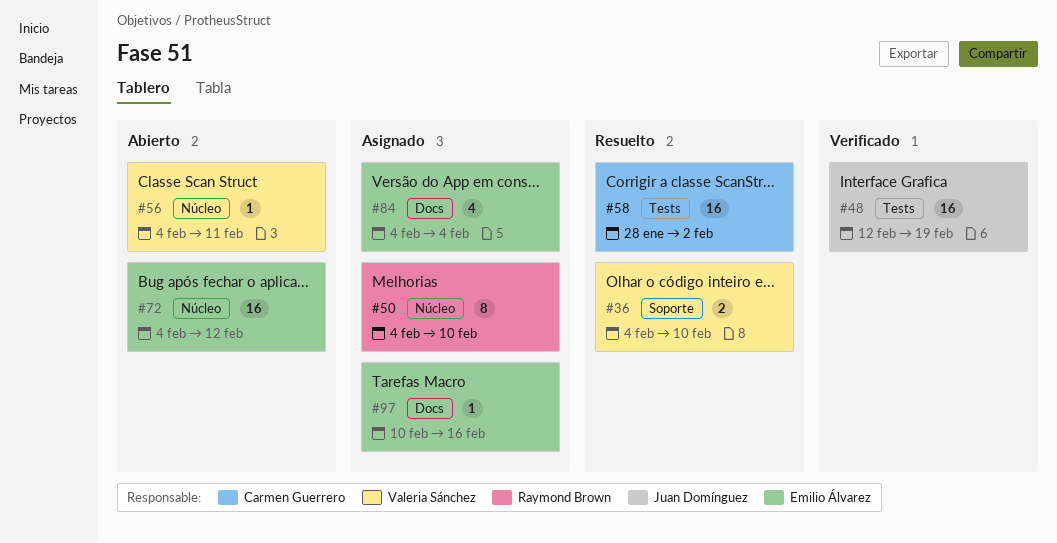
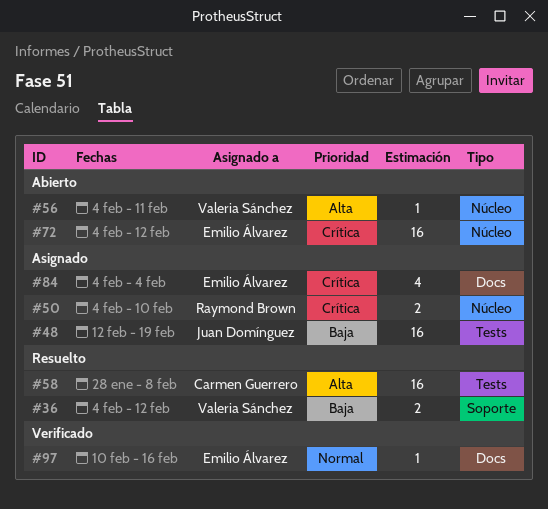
#36, due: Feb 10 -> Feb 12
#48, status: Verificado -> Asignado
#50, estimate: 8 -> 2
#58, due: Feb 2 -> Feb 8
#97, status: Asignado -> Verificado

